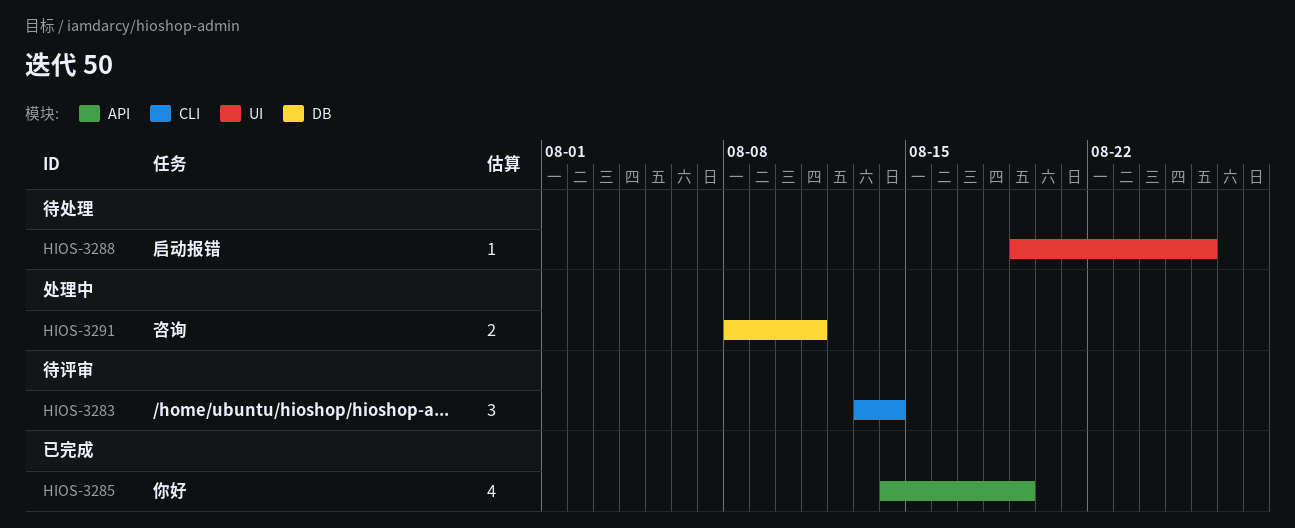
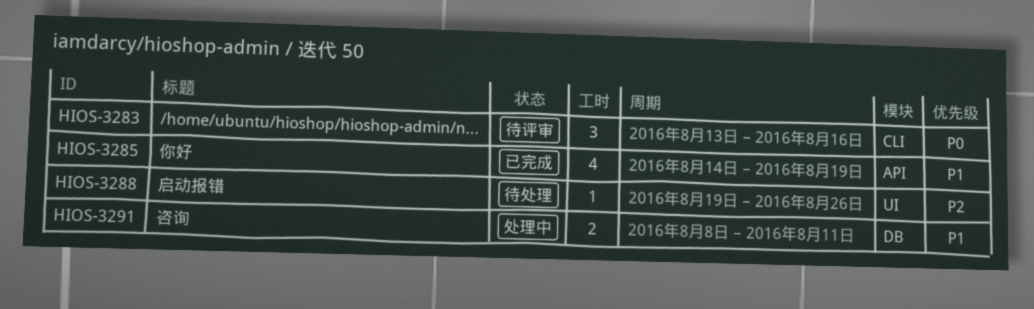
HIOS-3283, due: Aug 14 -> Aug 16

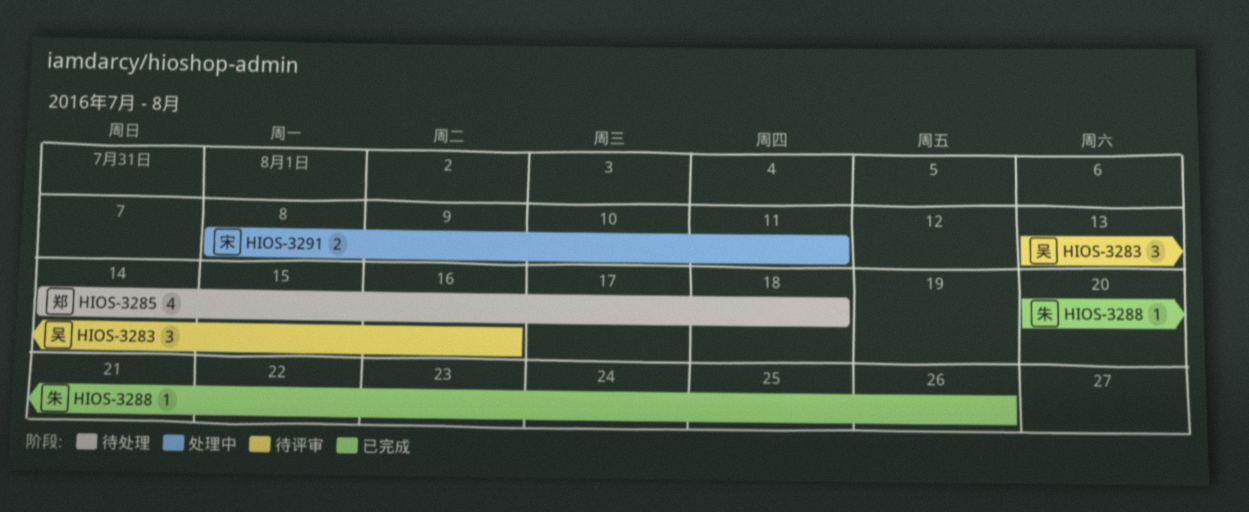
HIOS-3285, status: 已完成 -> 待处理
HIOS-3285, due: Aug 19 -> Aug 18
HIOS-3288, status: 待处理 -> 已完成
HIOS-3288, start: Aug 19 -> Aug 20

